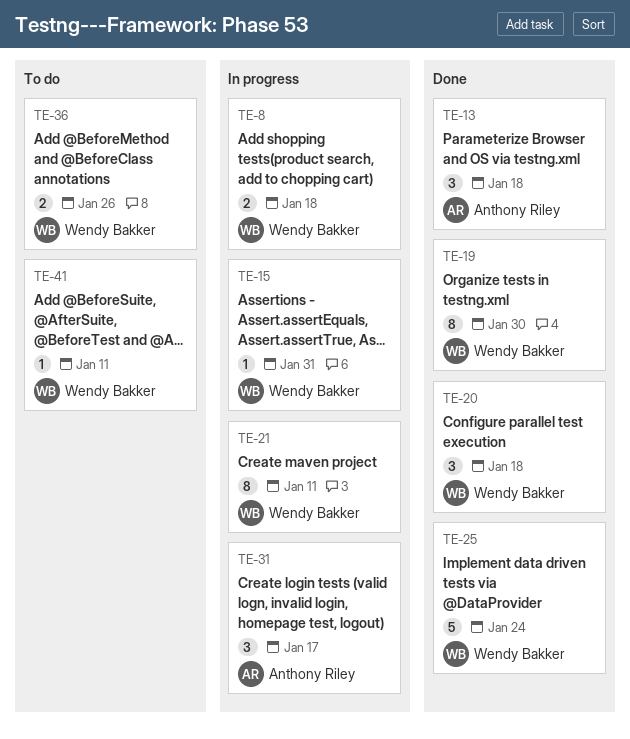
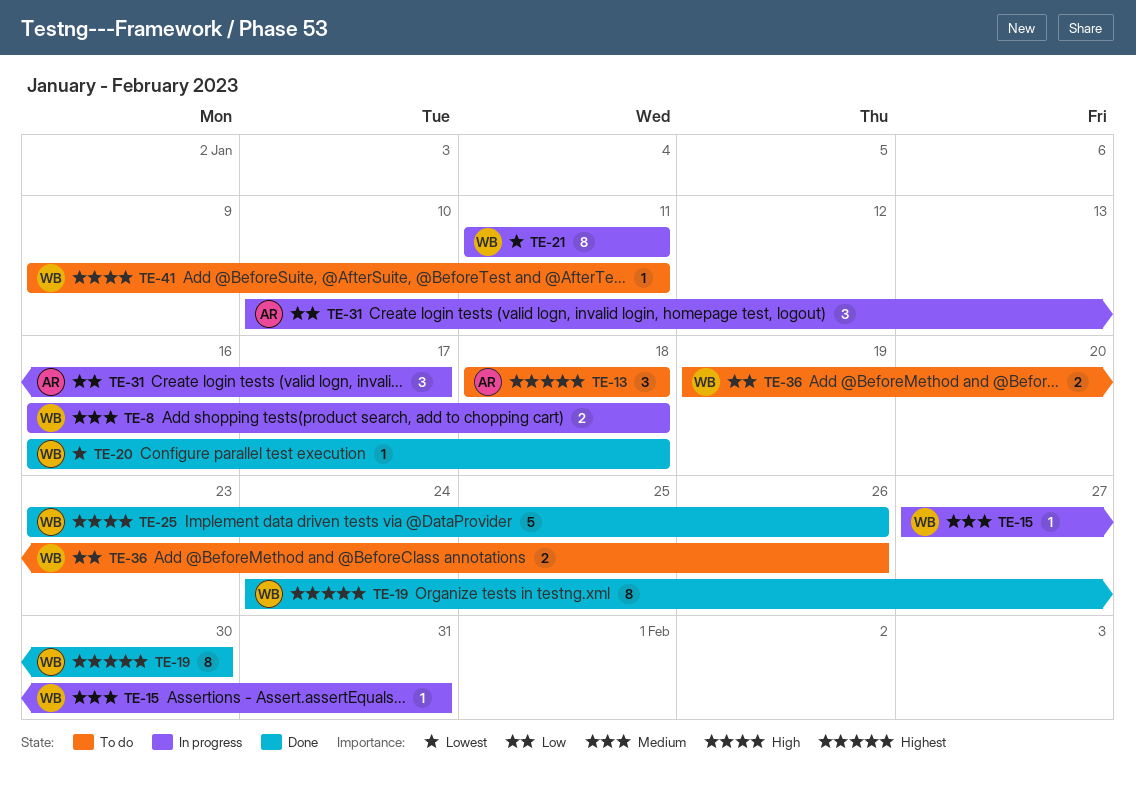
TE-13, status: Done -> To do
TE-20, estimate: 3 -> 1
TE-25, due: Jan 24 -> Jan 26

